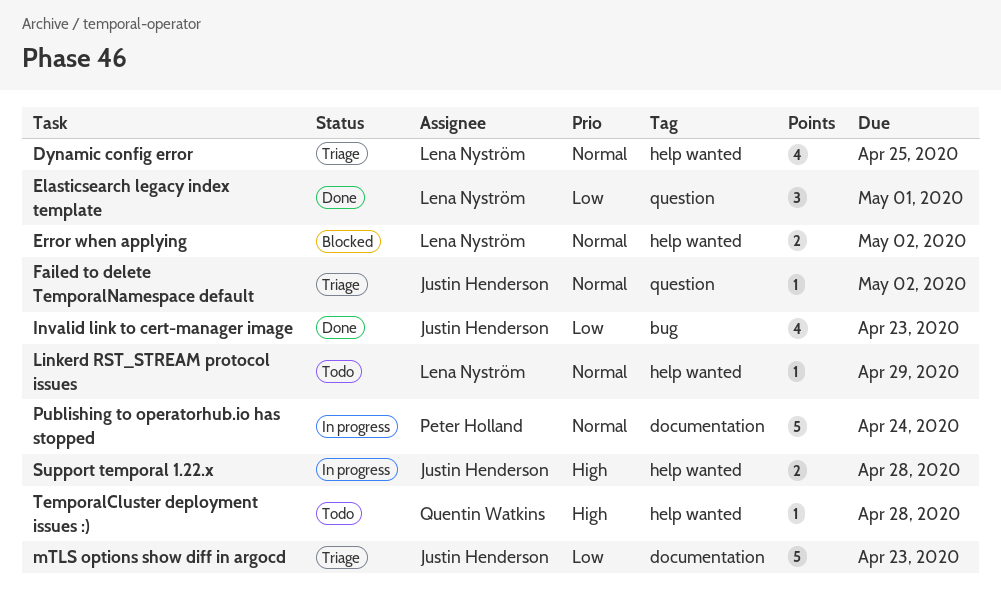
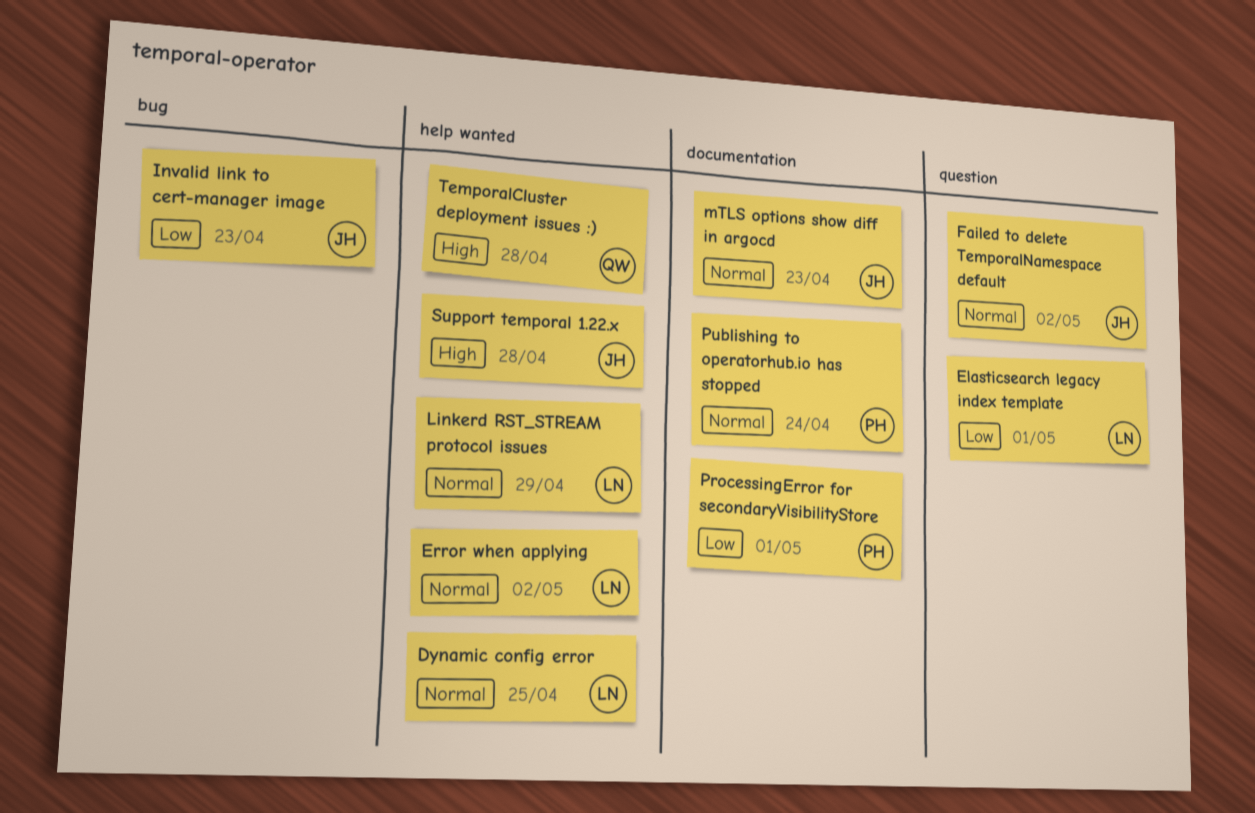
mTLS options show diff in argocd, priority: Low -> Normal
ProcessingError for secondaryVisibilityStore: none -> present

